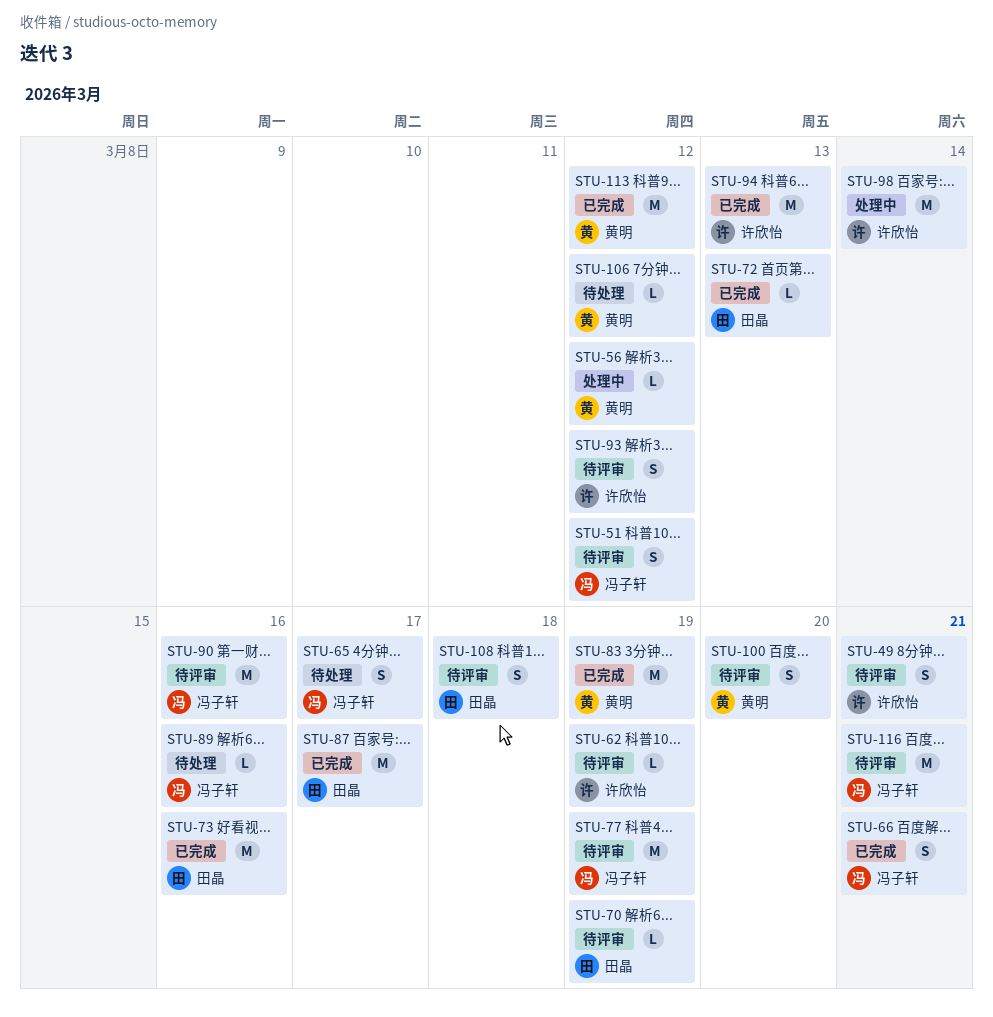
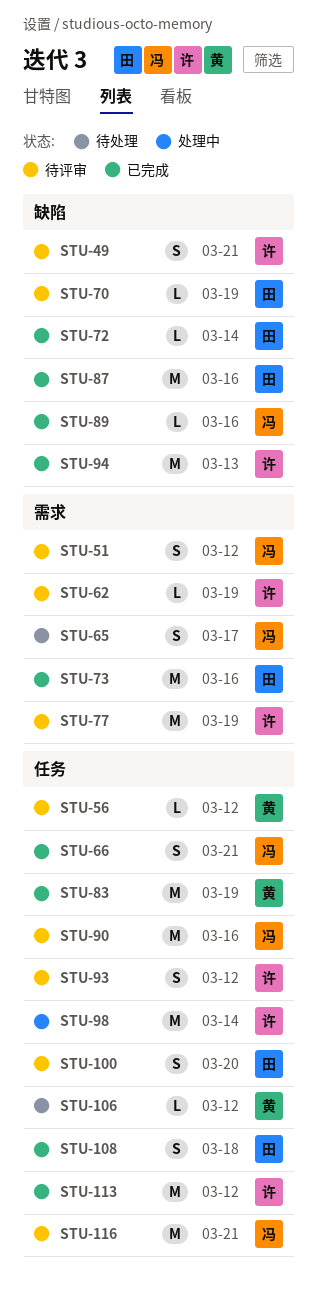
STU-56, status: 处理中 -> 待评审
STU-72, due: Mar 13 -> Mar 14
STU-77, owner: 冯子轩 -> 许欣怡
STU-87, due: Mar 17 -> Mar 16
STU-89, status: 待处理 -> 已完成
STU-100, owner: 黄明 -> 田晶
STU-108, status: 待评审 -> 已完成
STU-113, owner: 黄明 -> 许欣怡

